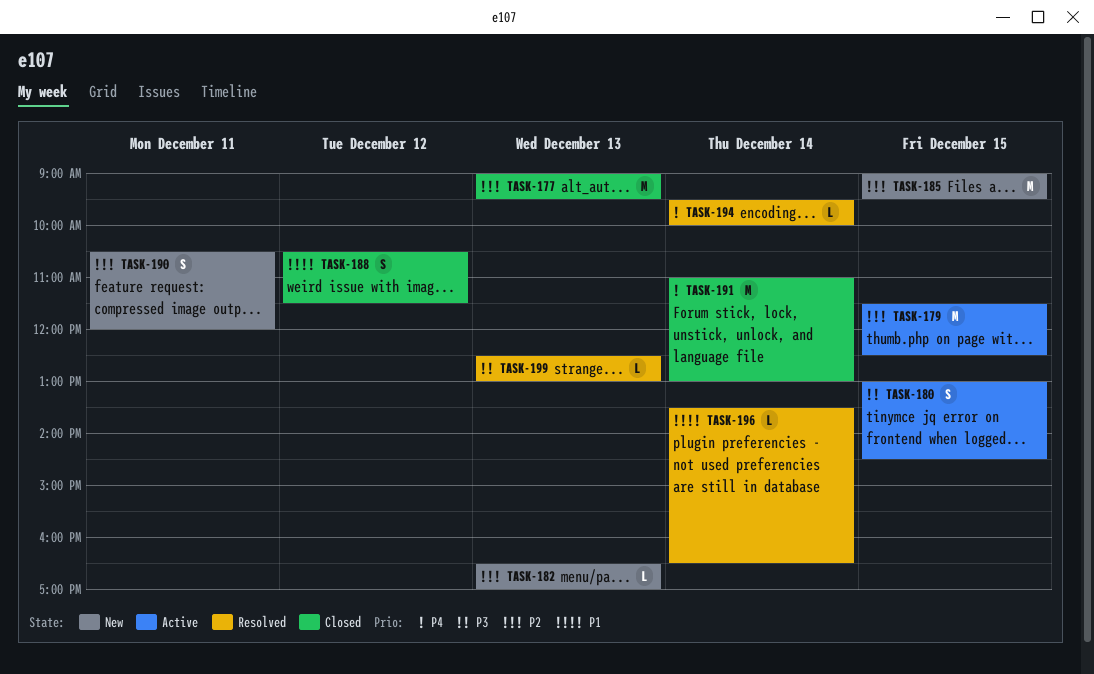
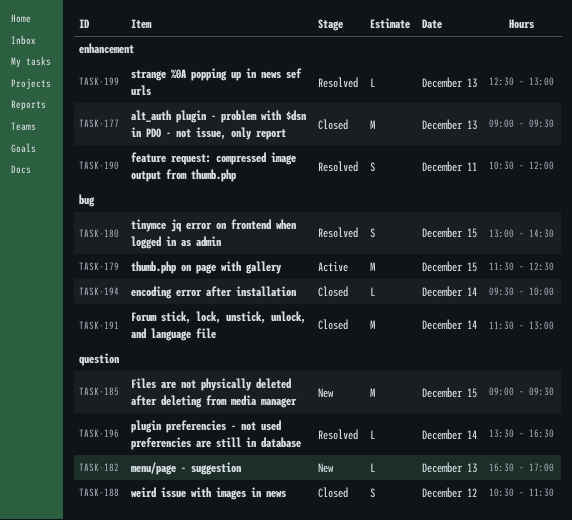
TASK-180, status: Active -> Resolved
TASK-190, status: New -> Resolved
TASK-191, begins: 11:00 -> 11:30
TASK-194, status: Resolved -> Closed

